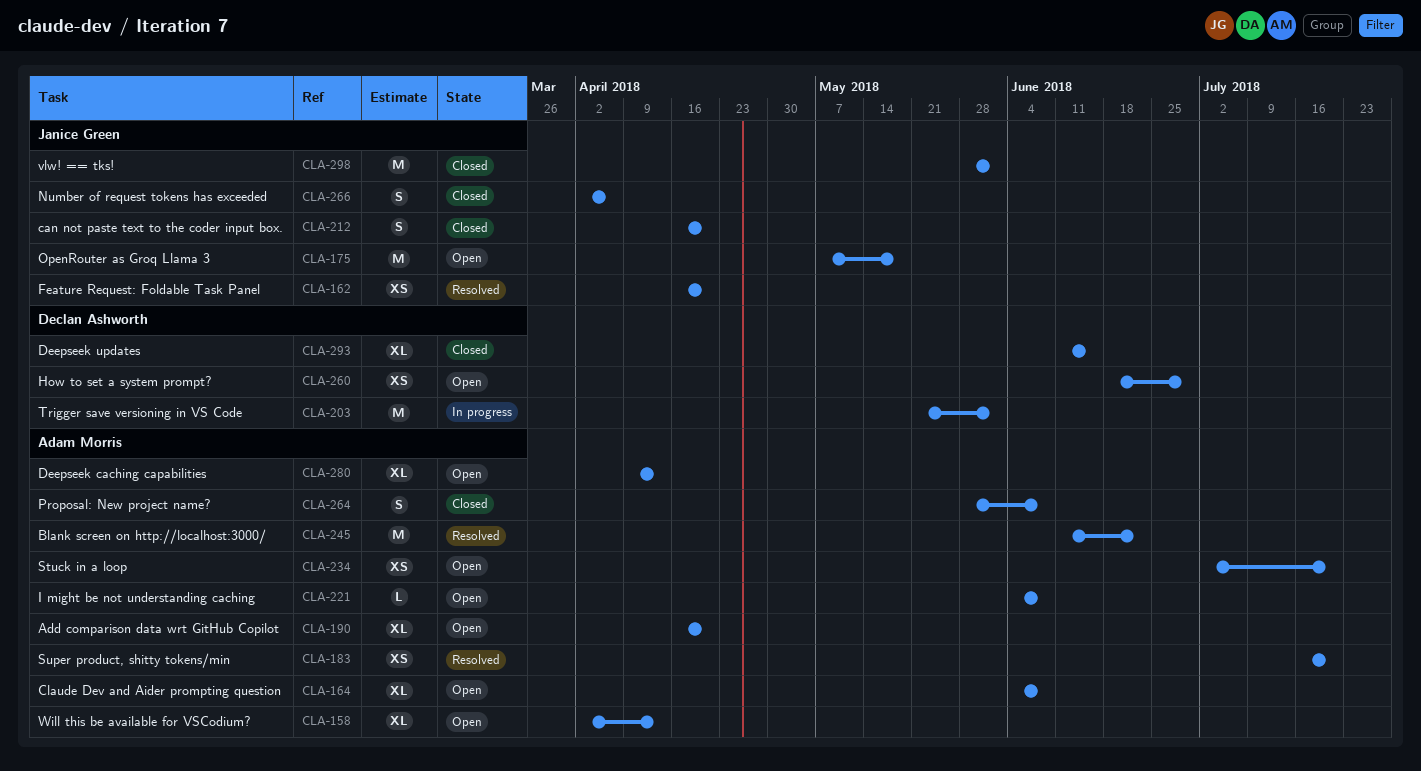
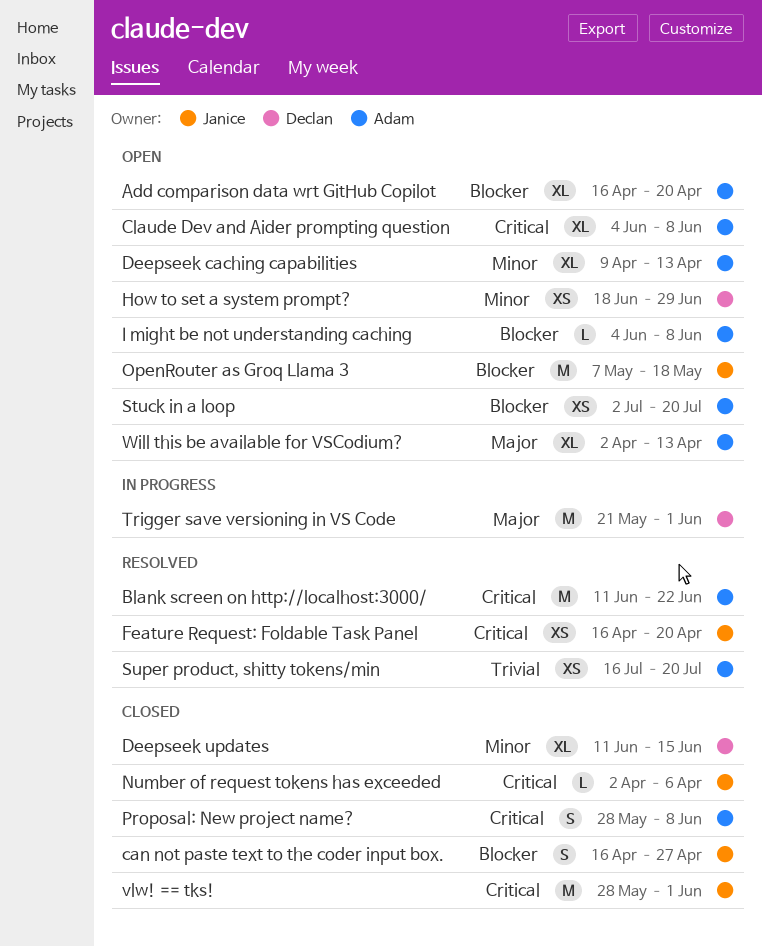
can not paste text to the coder input box., due: Apr 20 -> Apr 27
Number of request tokens has exceeded, estimate: S -> L

